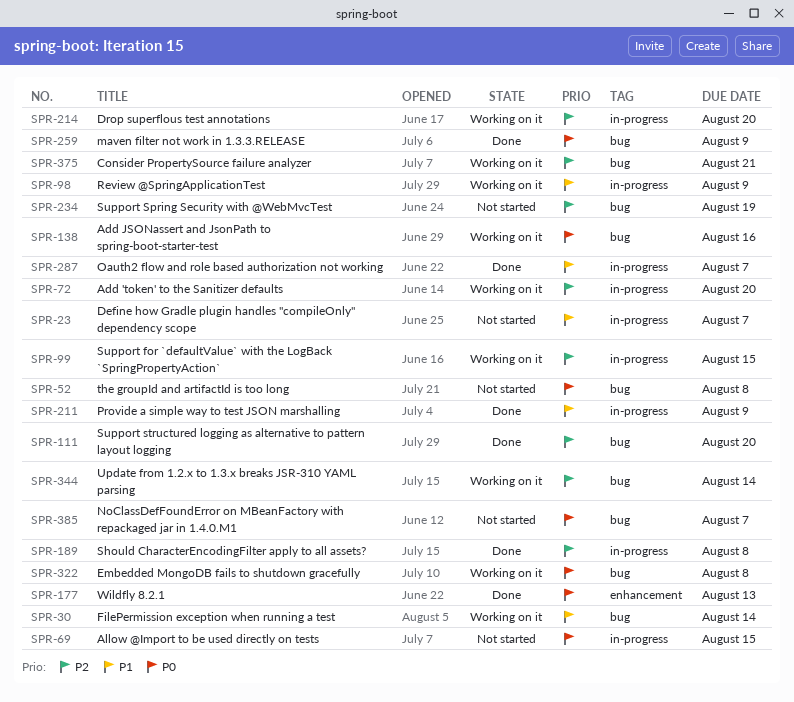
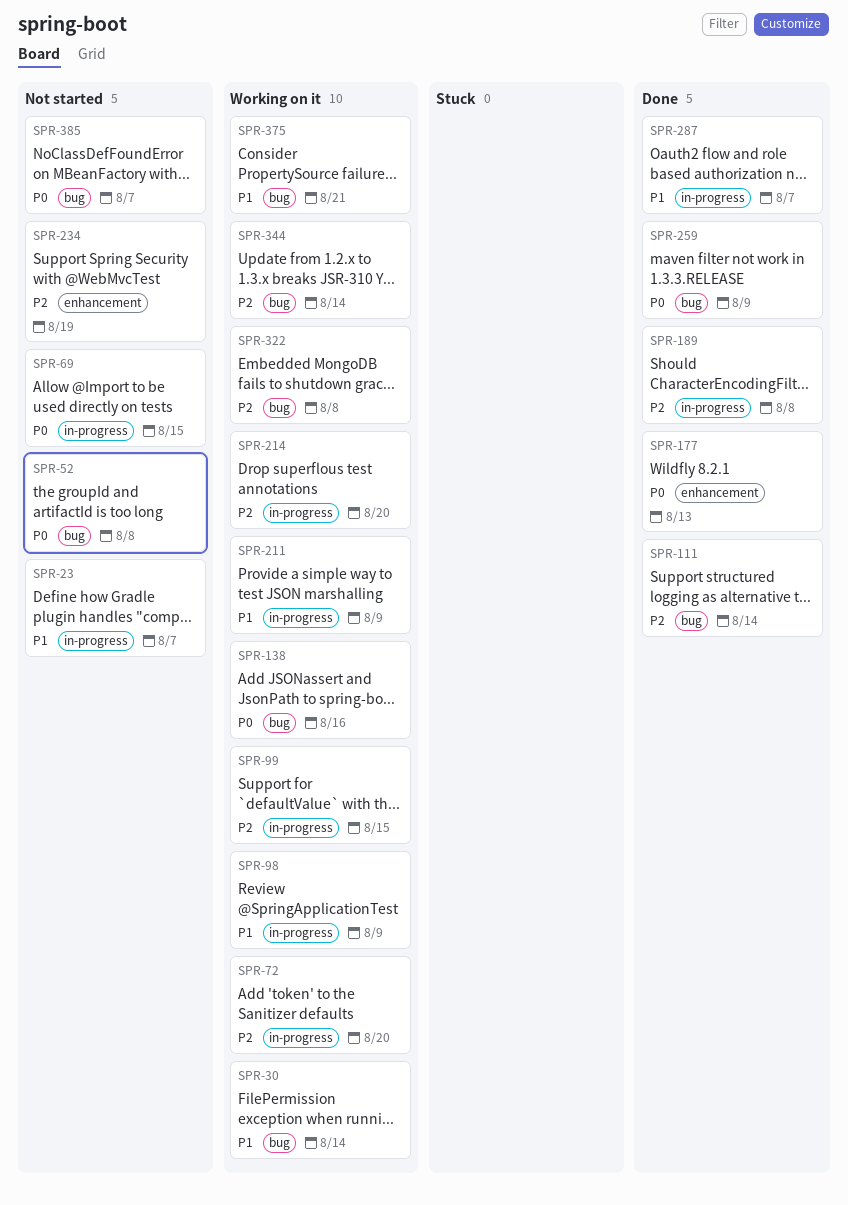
SPR-111, due: Aug 20 -> Aug 14
SPR-211, status: Done -> Working on it
SPR-234, label: bug -> enhancement
SPR-322, priority: P0 -> P2
SPR-375, priority: P2 -> P1

